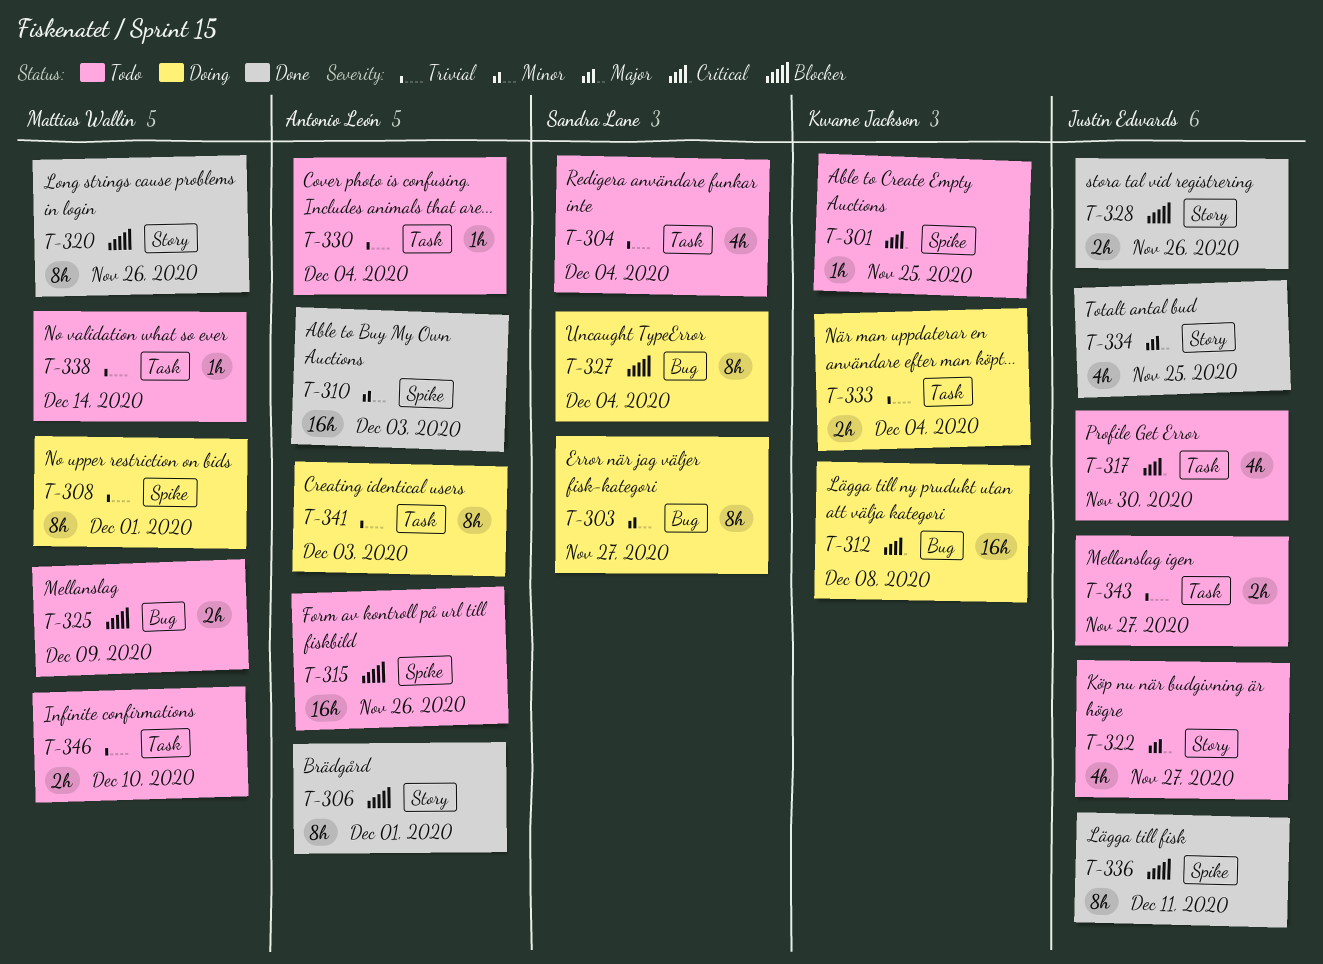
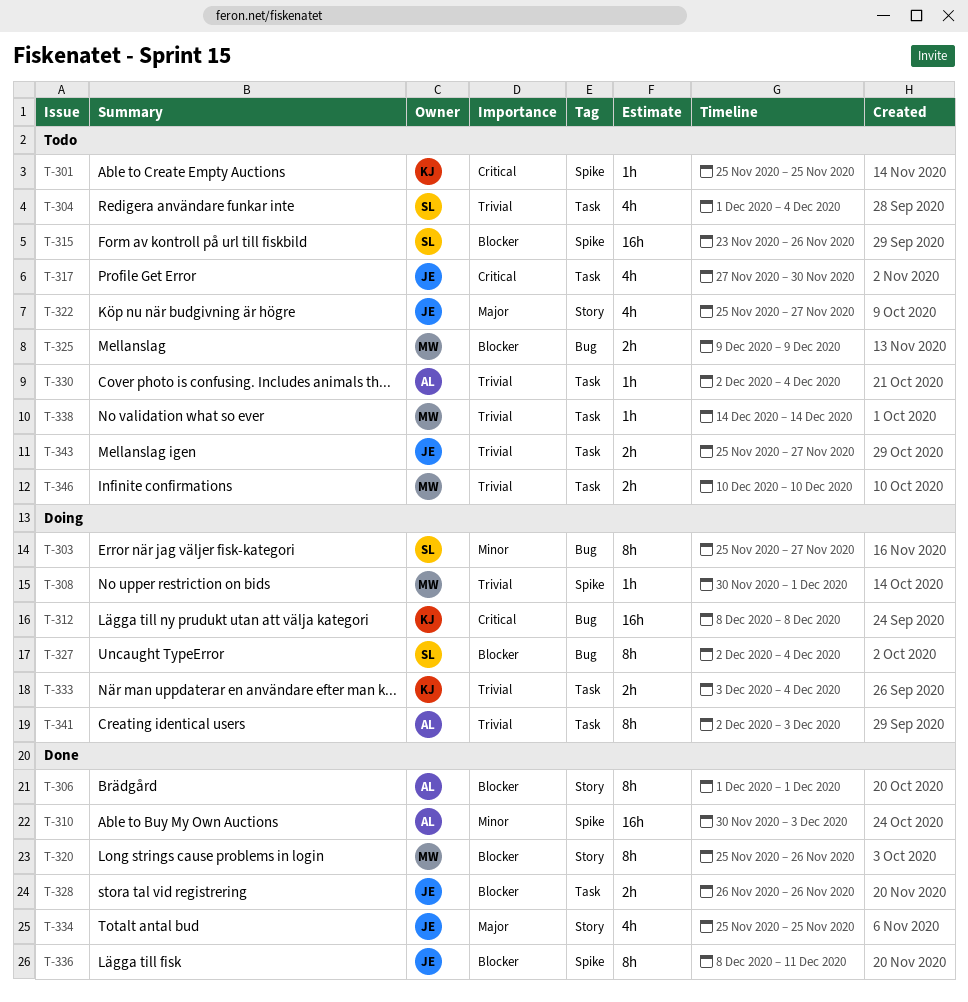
T-308, estimate: 8h -> 1h
T-315, owner: Antonio León -> Sandra Lane
T-328, label: Story -> Task

